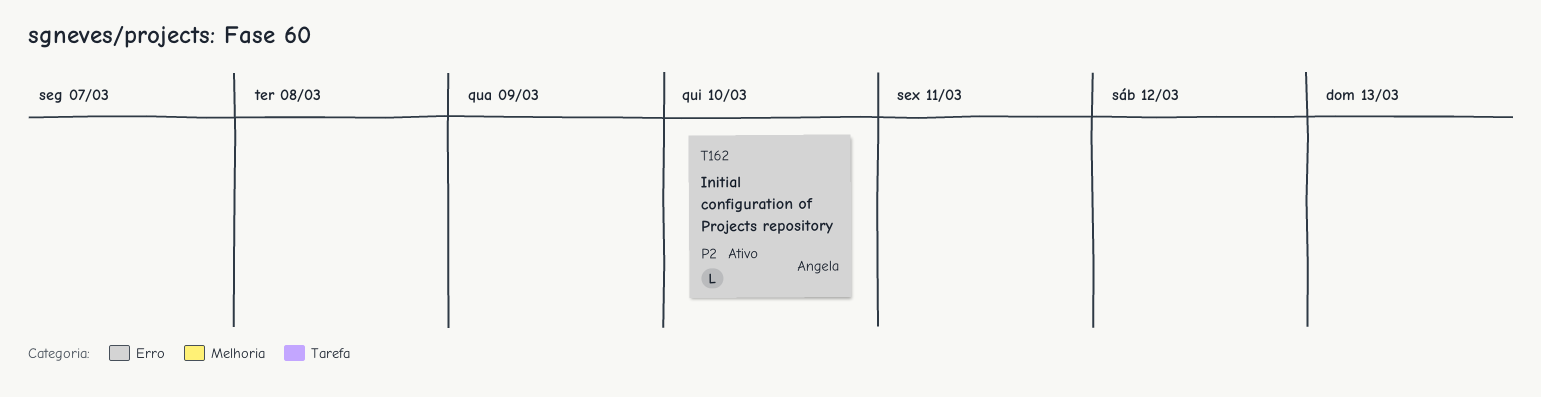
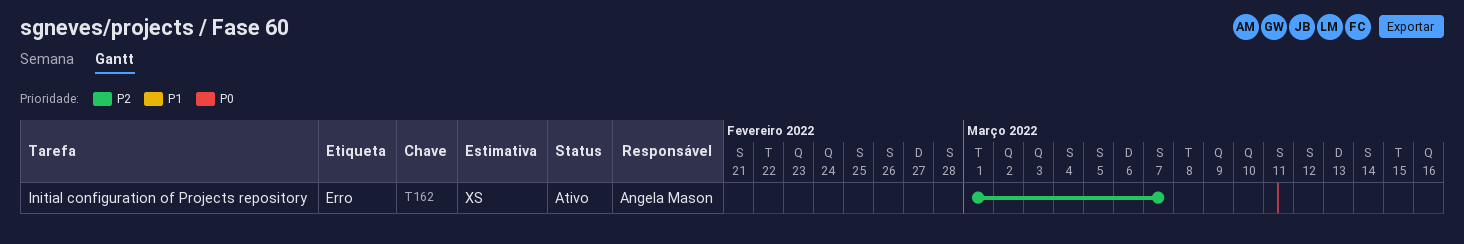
T162, estimate: L -> XS
T162, due: Mar 10 -> Mar 7

